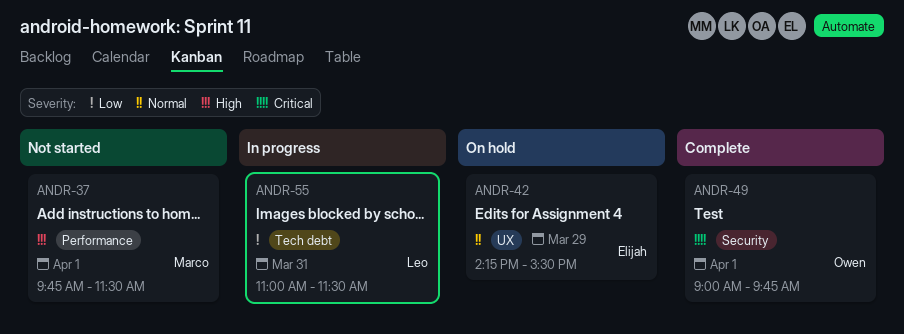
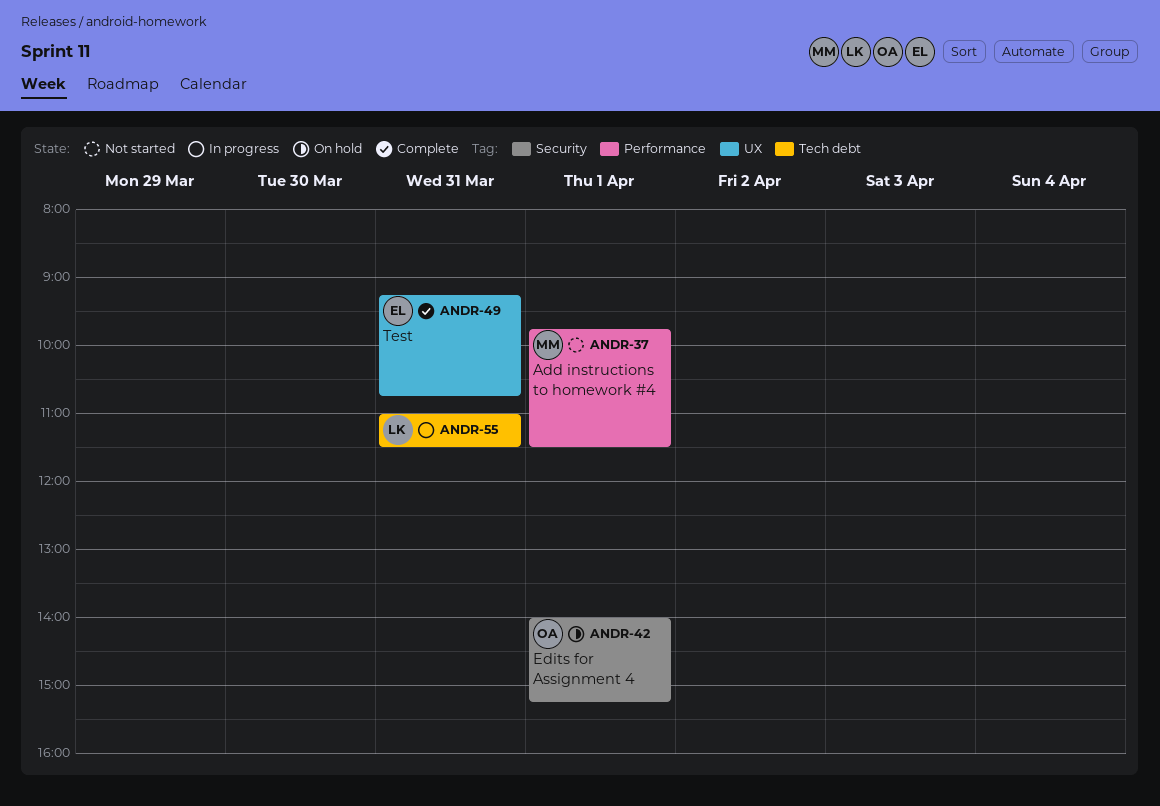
ANDR-42, owner: Elijah -> Owen
ANDR-42, label: UX -> Security
ANDR-42, day: Mar 29 -> Apr 1
ANDR-42, begins: 14:15 -> 14:00
ANDR-42, ends: 15:30 -> 15:15
ANDR-49, owner: Owen -> Elijah
ANDR-49, label: Security -> UX
ANDR-49, day: Apr 1 -> Mar 31
ANDR-49, begins: 09:00 -> 09:15
ANDR-49, ends: 09:45 -> 10:45

